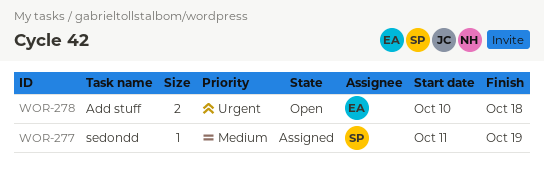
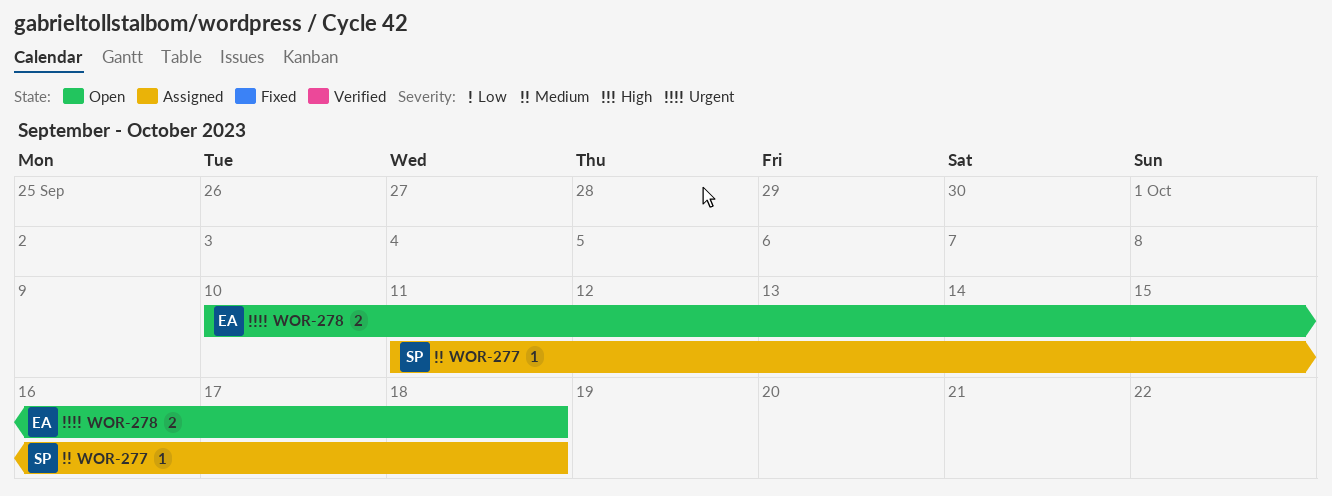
WOR-277, due: Oct 19 -> Oct 18

